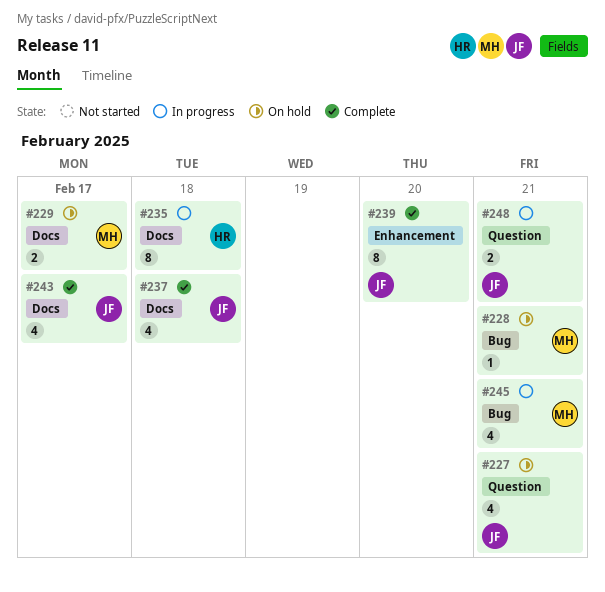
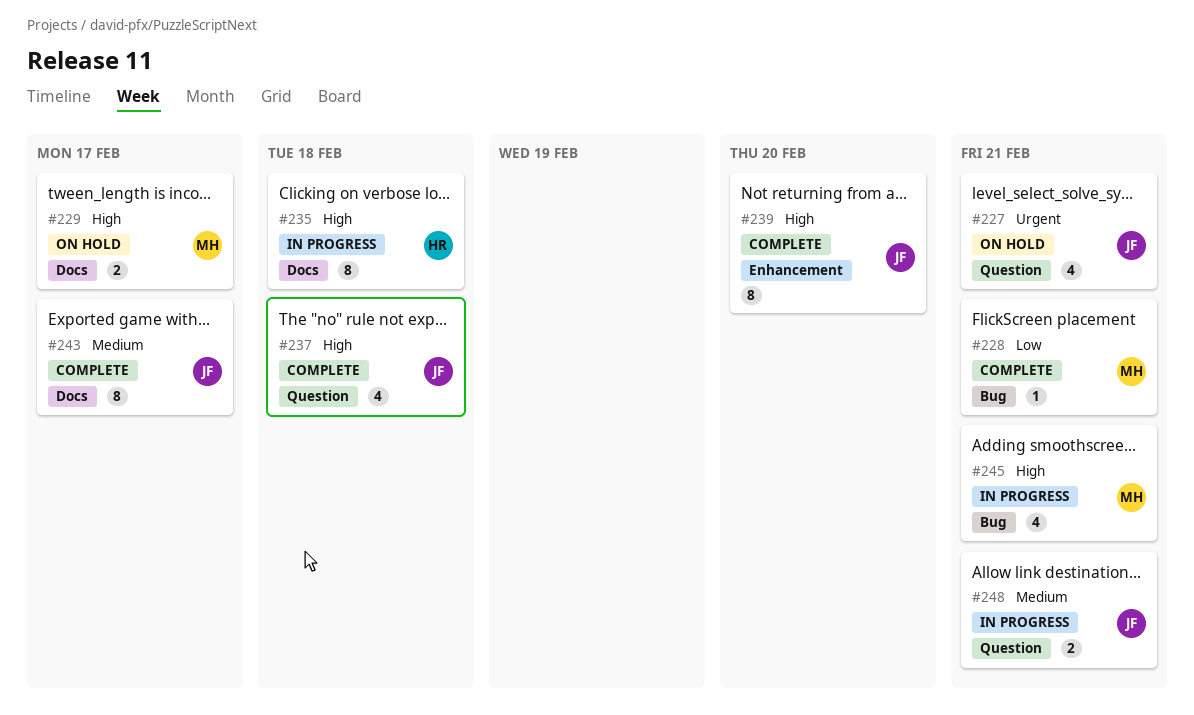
#228, status: On hold -> Complete
#237, label: Docs -> Question
#243, estimate: 4 -> 8

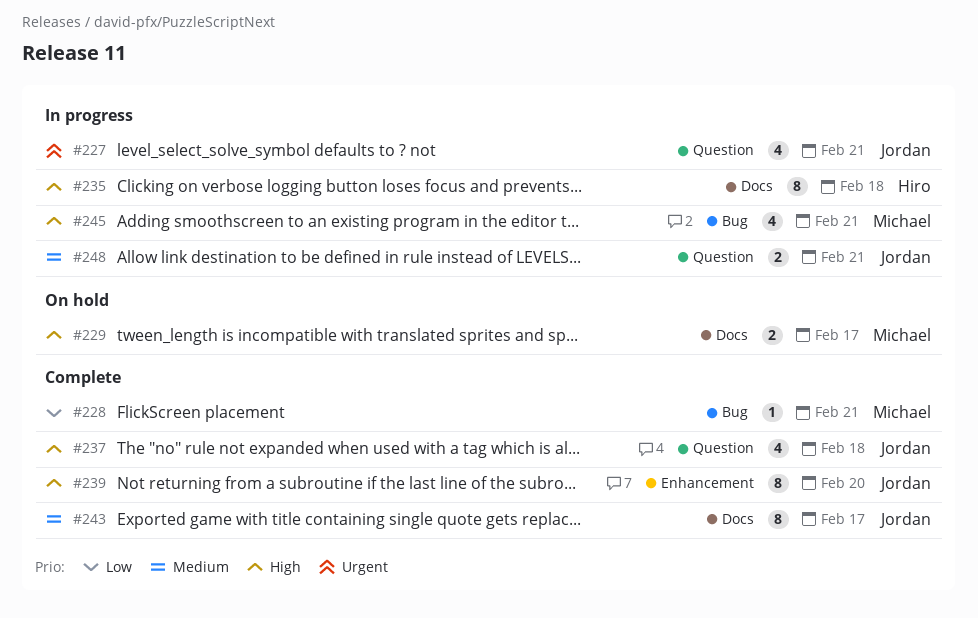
#227, status: On hold -> In progress

